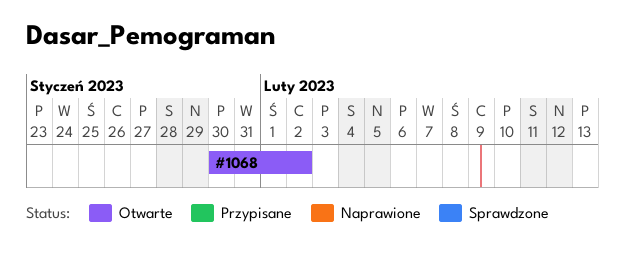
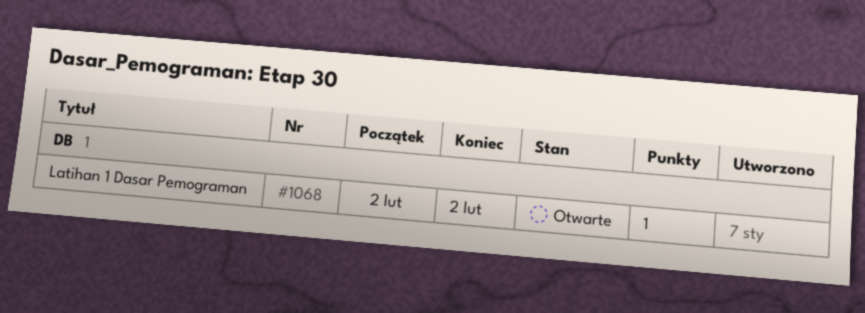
#1068, start: Jan 30 -> Feb 2

